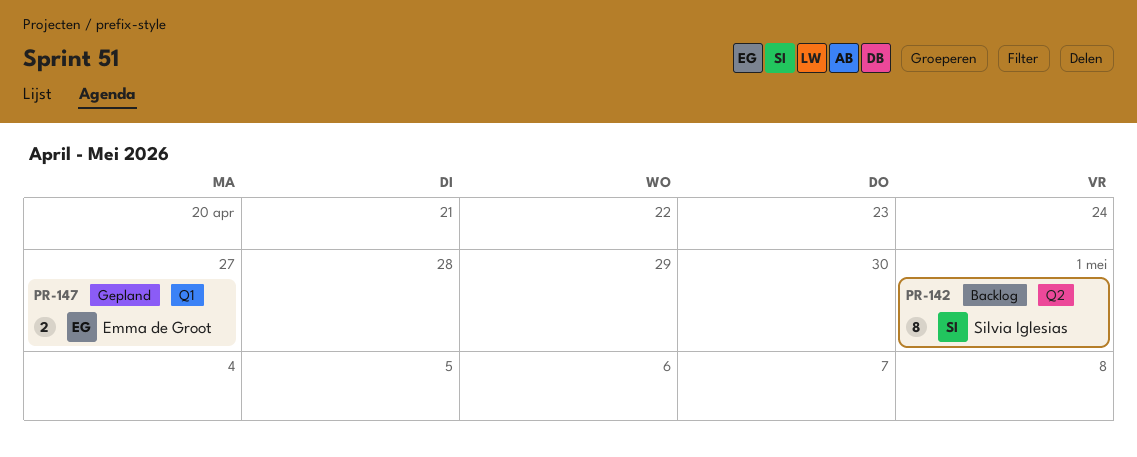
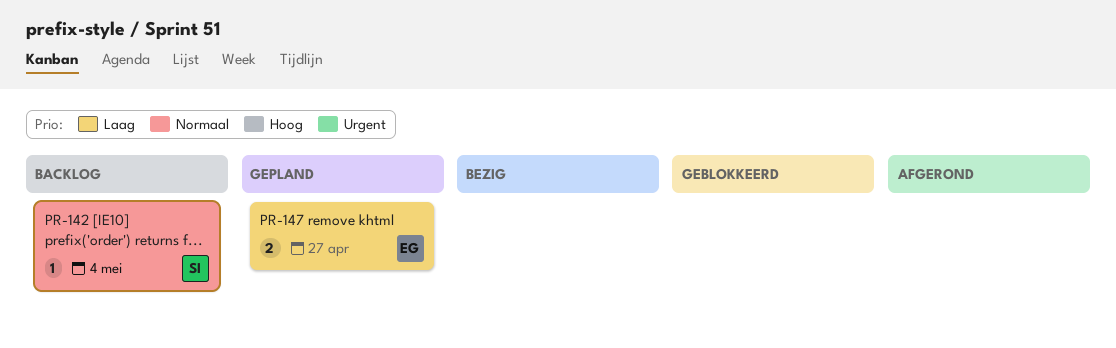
PR-142, estimate: 8 -> 1
PR-142, due: May 1 -> May 4

